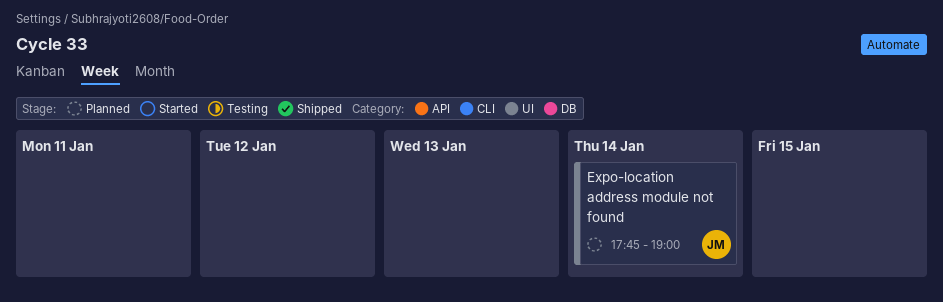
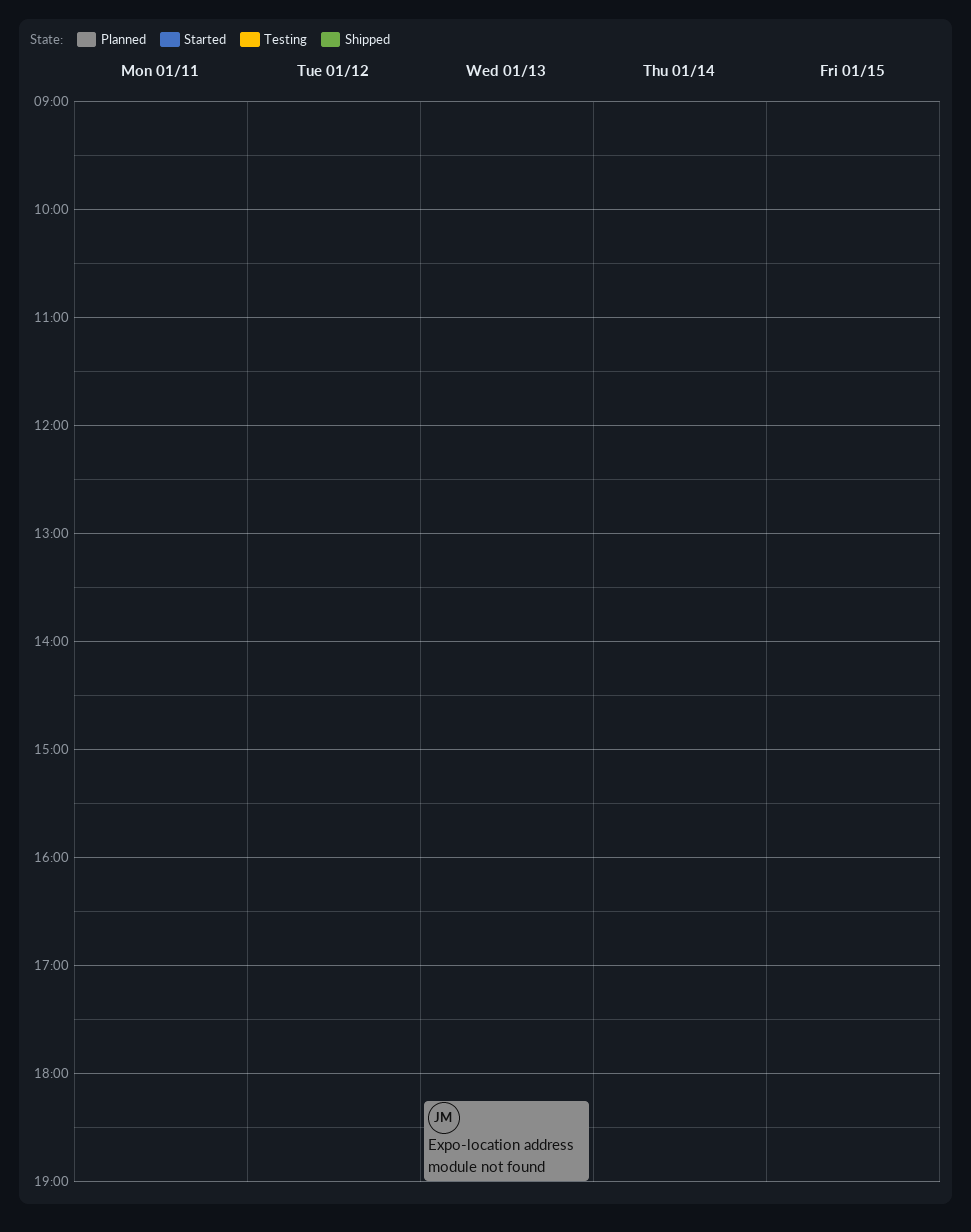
Expo-location address module not found, day: Jan 14 -> Jan 13
Expo-location address module not found, begins: 17:45 -> 18:15

